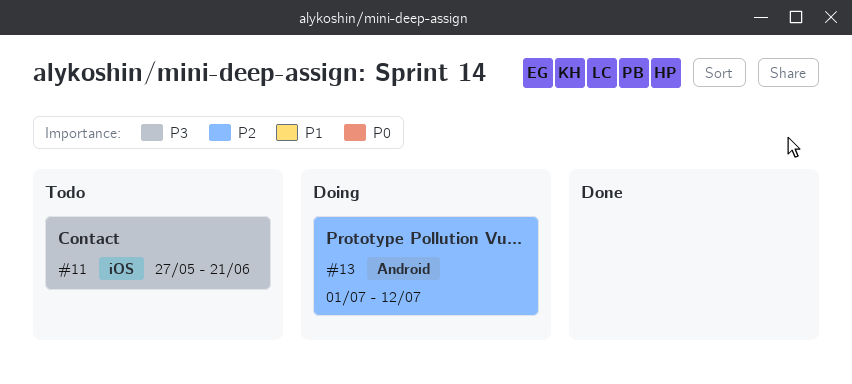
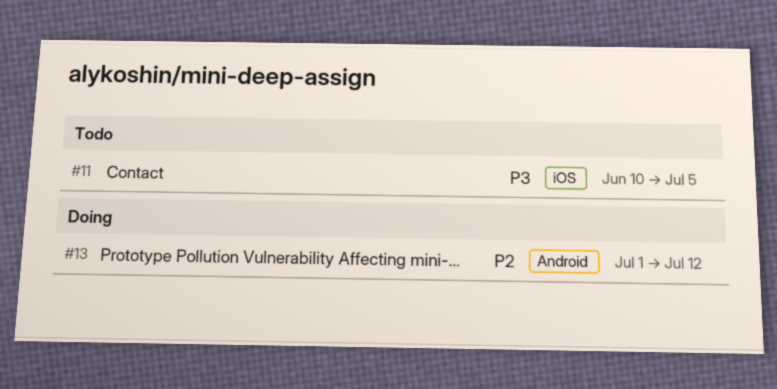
#11, start: May 27 -> Jun 10
#11, due: Jun 21 -> Jul 5

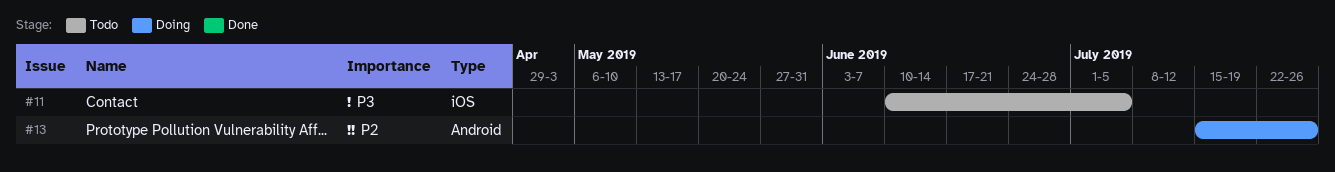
#13, start: Jul 1 -> Jul 15
#13, due: Jul 12 -> Jul 26

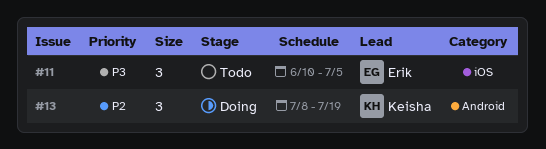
#13, start: Jul 15 -> Jul 8
#13, due: Jul 26 -> Jul 19

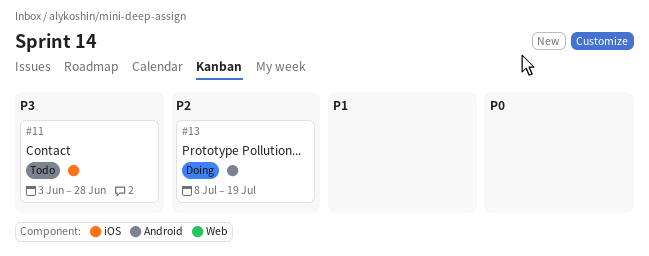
#11, start: Jun 10 -> Jun 3
#11, due: Jul 5 -> Jun 28

